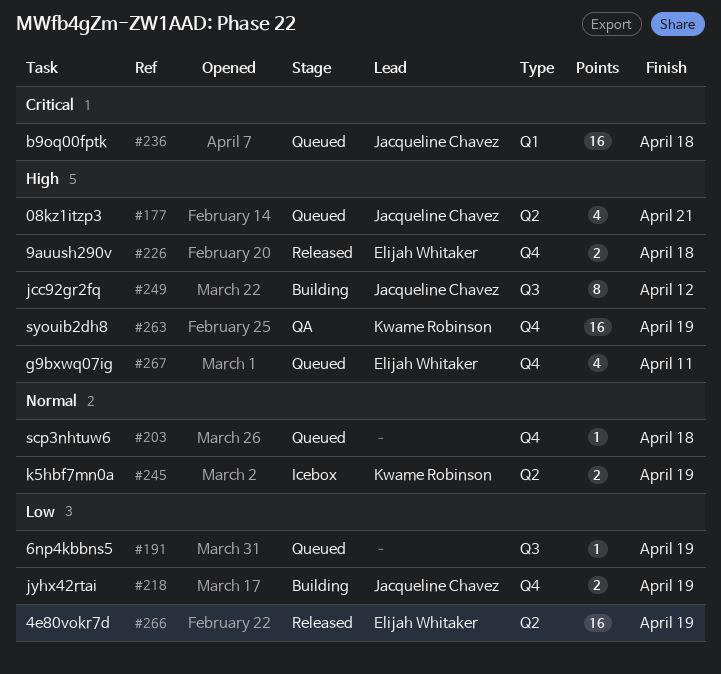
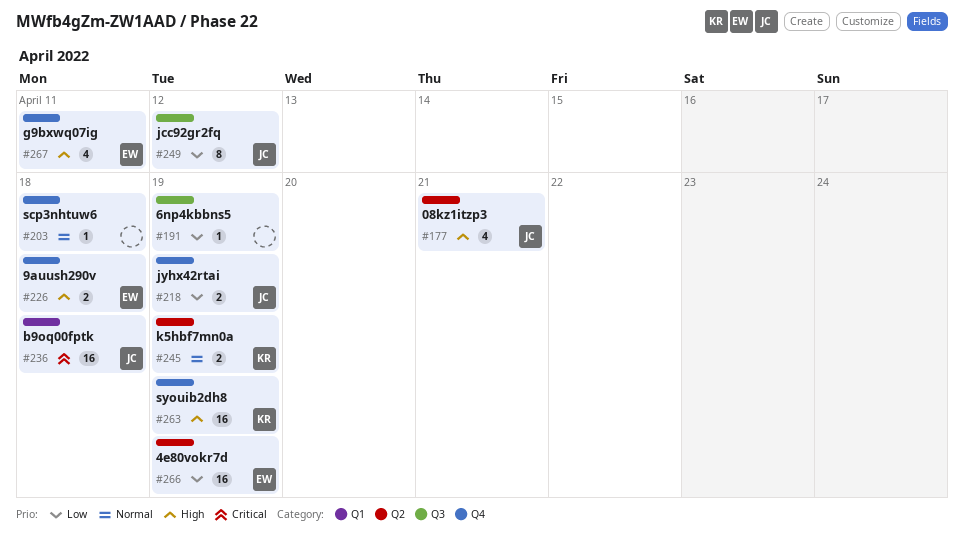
#249, priority: High -> Low

